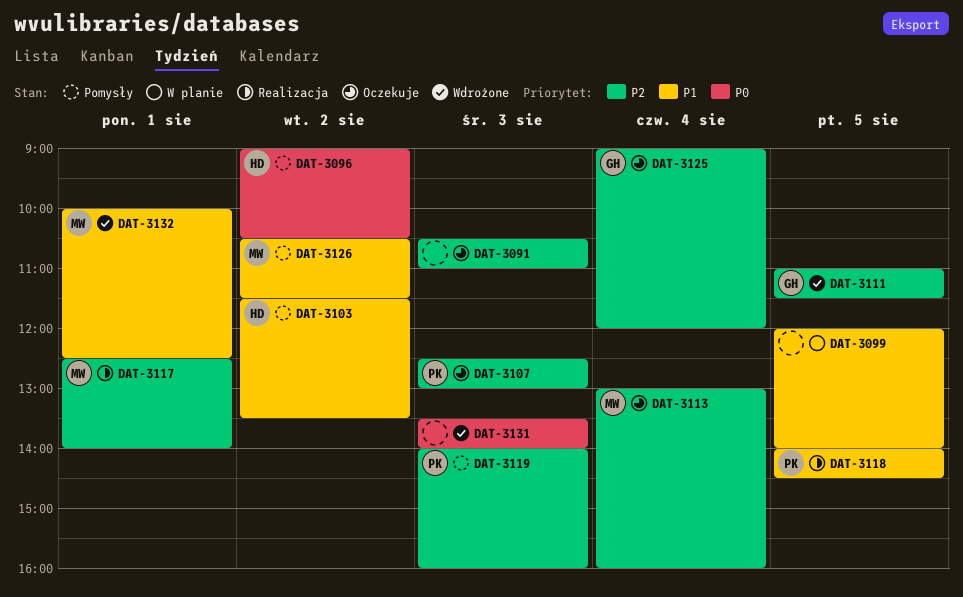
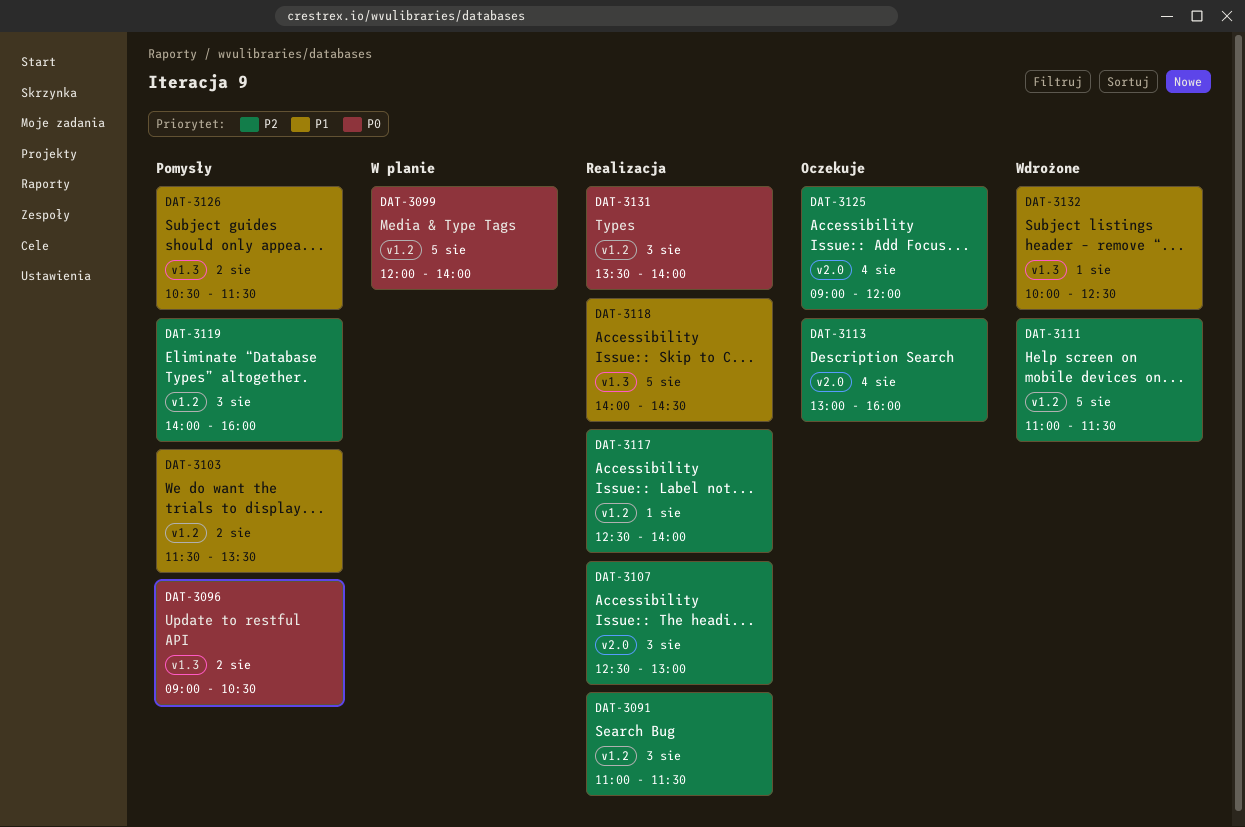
DAT-3091, status: Oczekuje -> Realizacja
DAT-3091, begins: 10:30 -> 11:00
DAT-3091, ends: 11:00 -> 11:30
DAT-3099, priority: P1 -> P0
DAT-3107, status: Oczekuje -> Realizacja
DAT-3131, status: Wdrożone -> Realizacja

